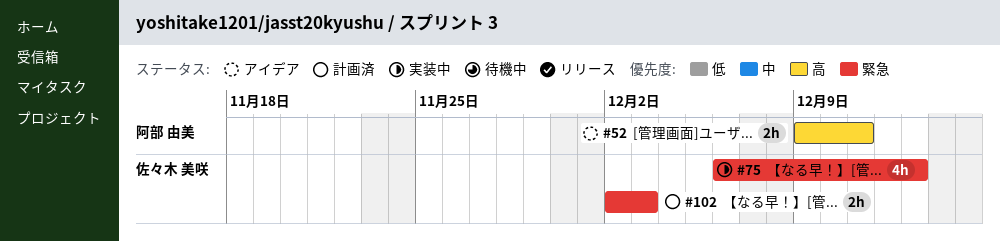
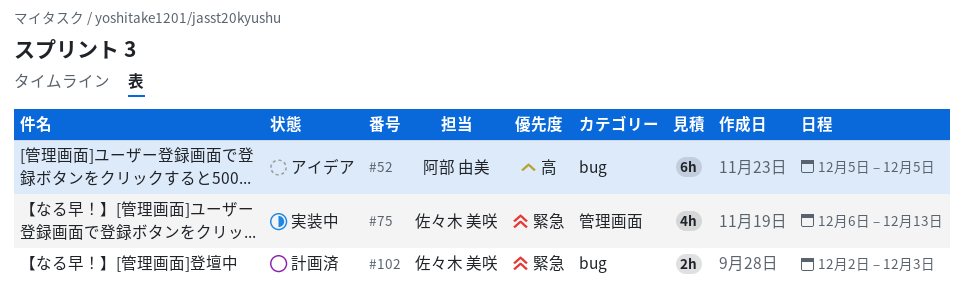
#52, estimate: 2h -> 6h
#52, start: Dec 9 -> Dec 5
#52, due: Dec 11 -> Dec 5

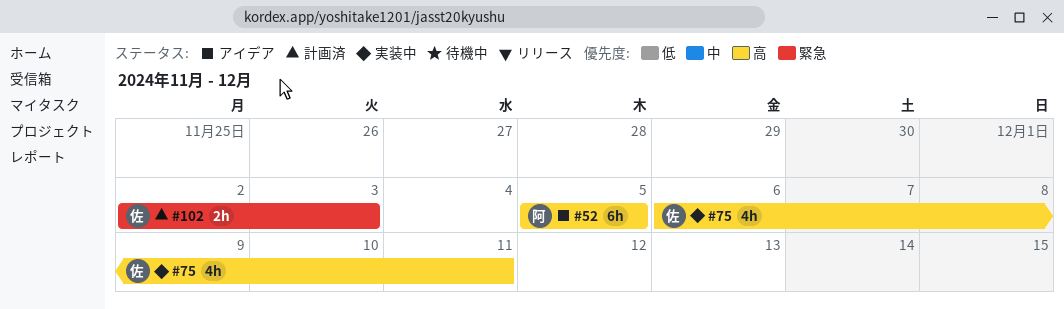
#75, priority: 緊急 -> 高
#75, due: Dec 13 -> Dec 11

